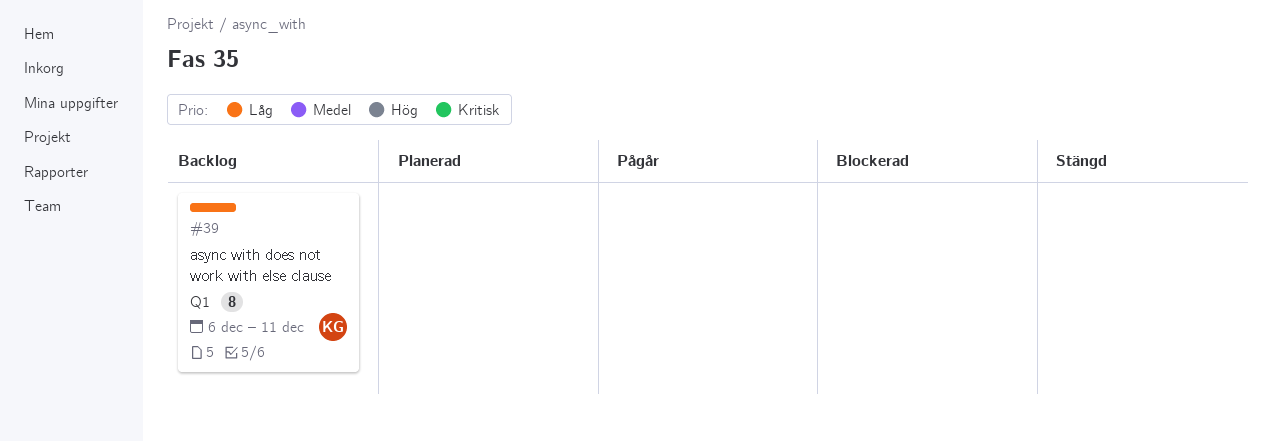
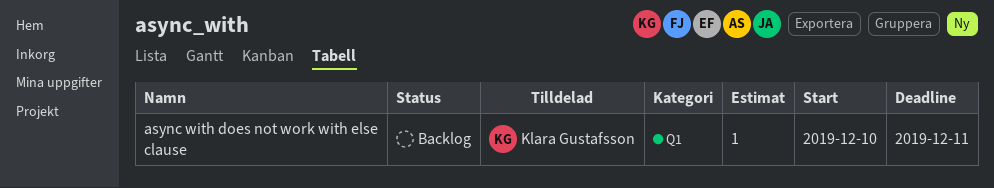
async with does not work with else clause, estimate: 8 -> 1
async with does not work with else clause, start: Dec 6 -> Dec 10

